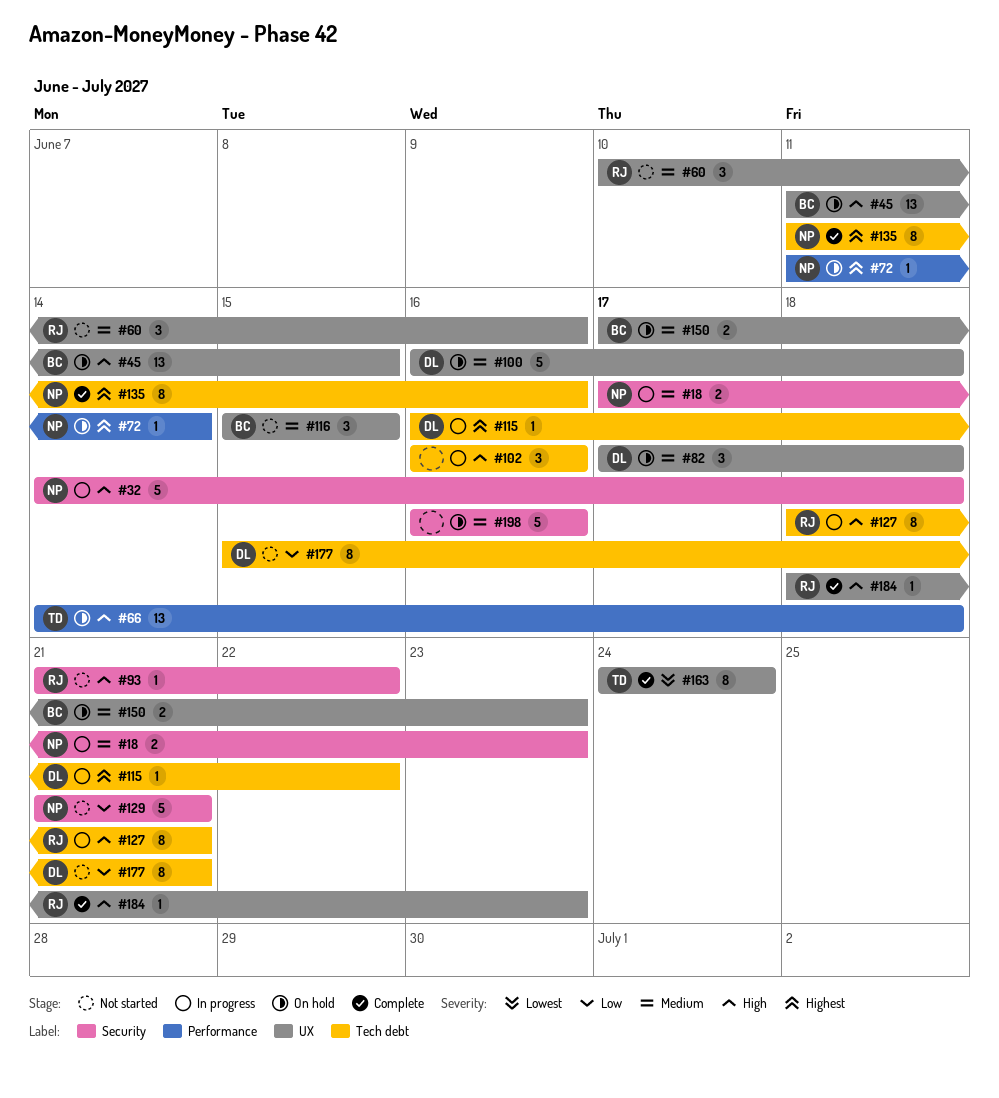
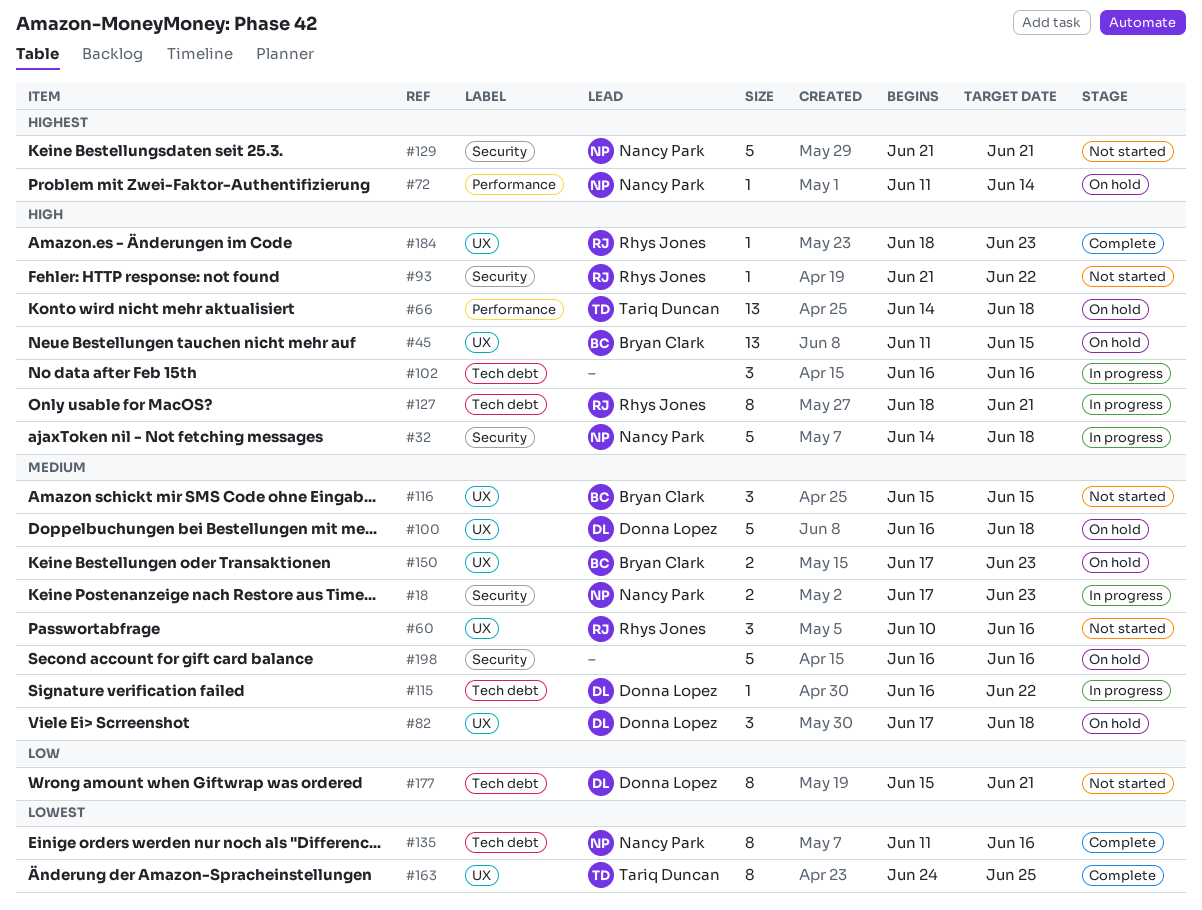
#115, priority: Highest -> Medium
#129, priority: Low -> Highest
#135, priority: Highest -> Lowest
#163, due: Jun 24 -> Jun 25

